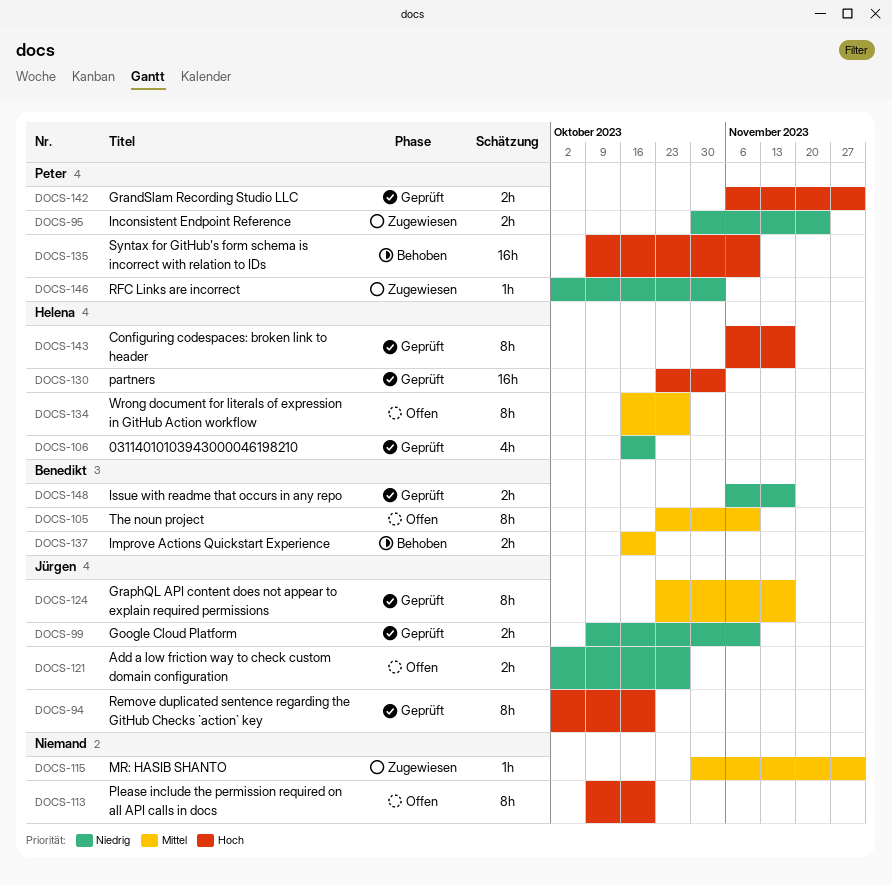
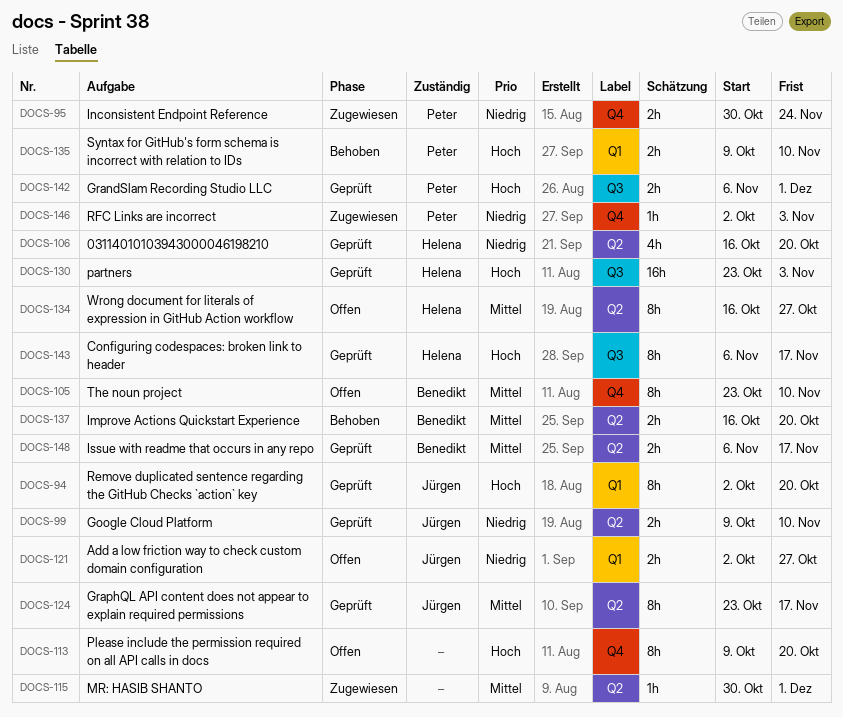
DOCS-135, estimate: 16h -> 2h
DOCS-148, priority: Niedrig -> Mittel

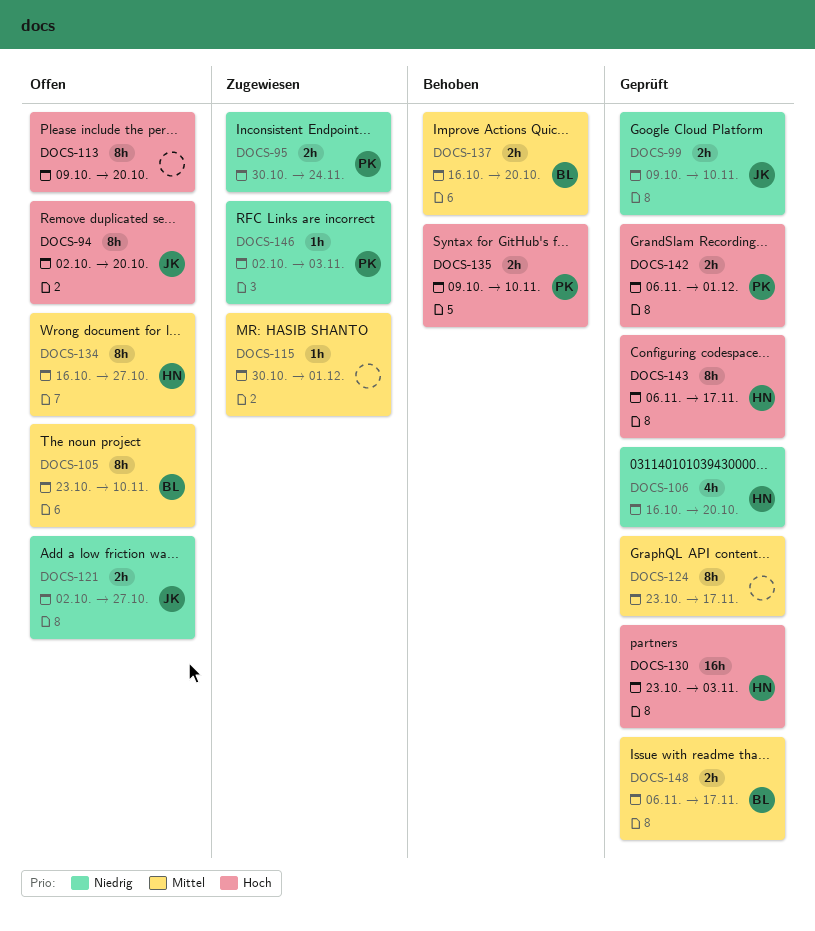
DOCS-94, status: Geprüft -> Offen
DOCS-124, owner: Jürgen -> none

